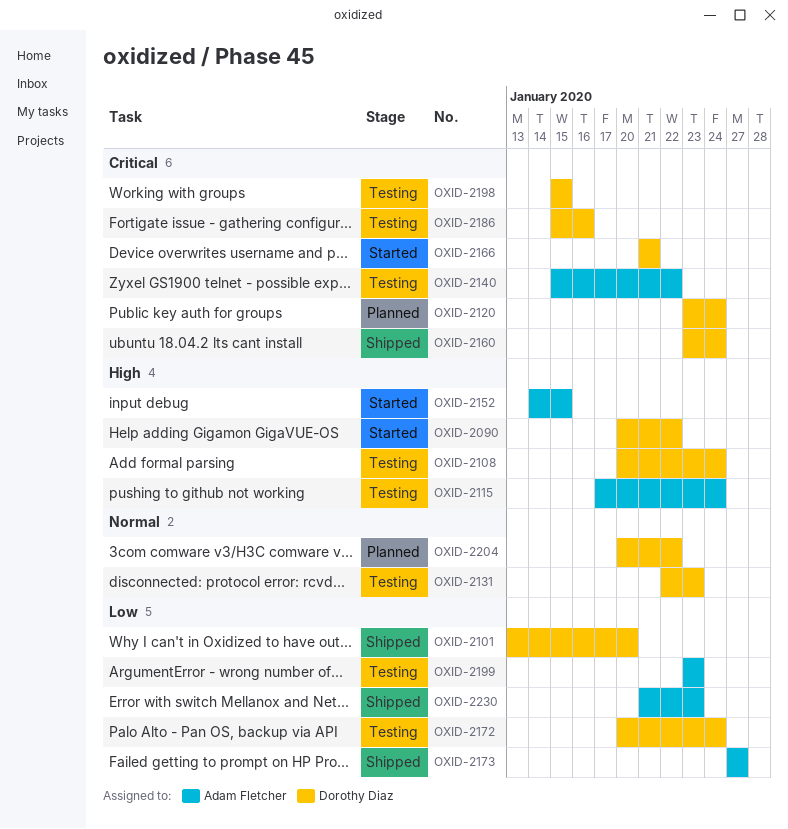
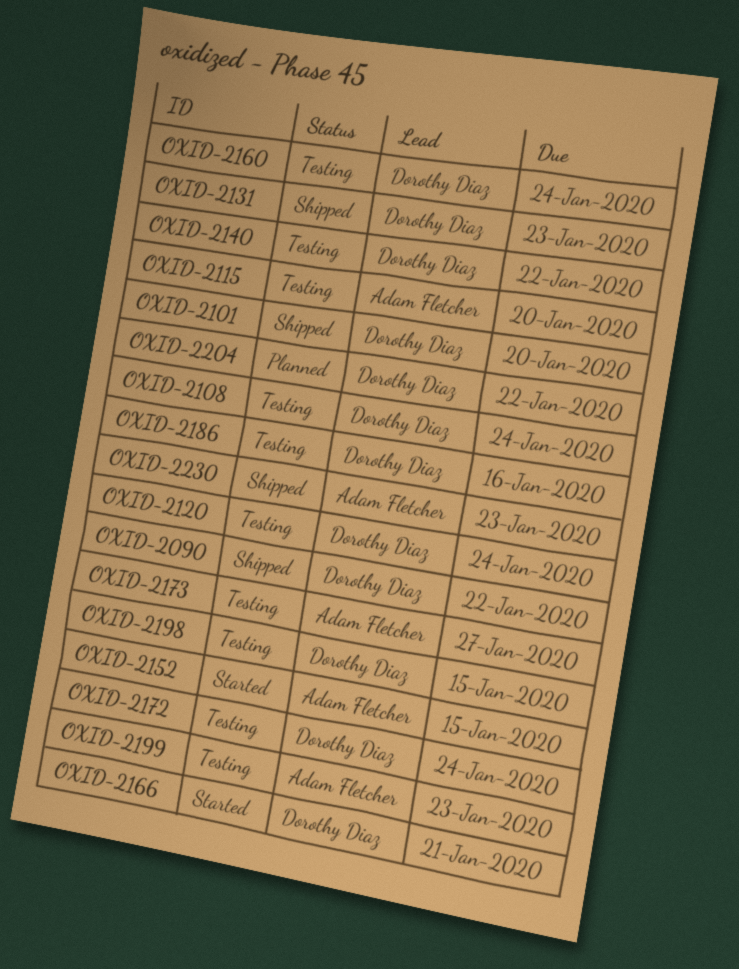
OXID-2090, status: Started -> Shipped
OXID-2115, due: Jan 24 -> Jan 20
OXID-2120, status: Planned -> Testing
OXID-2131, status: Testing -> Shipped
OXID-2140, owner: Adam Fletcher -> Dorothy Diaz
OXID-2160, status: Shipped -> Testing
OXID-2173, status: Shipped -> Testing

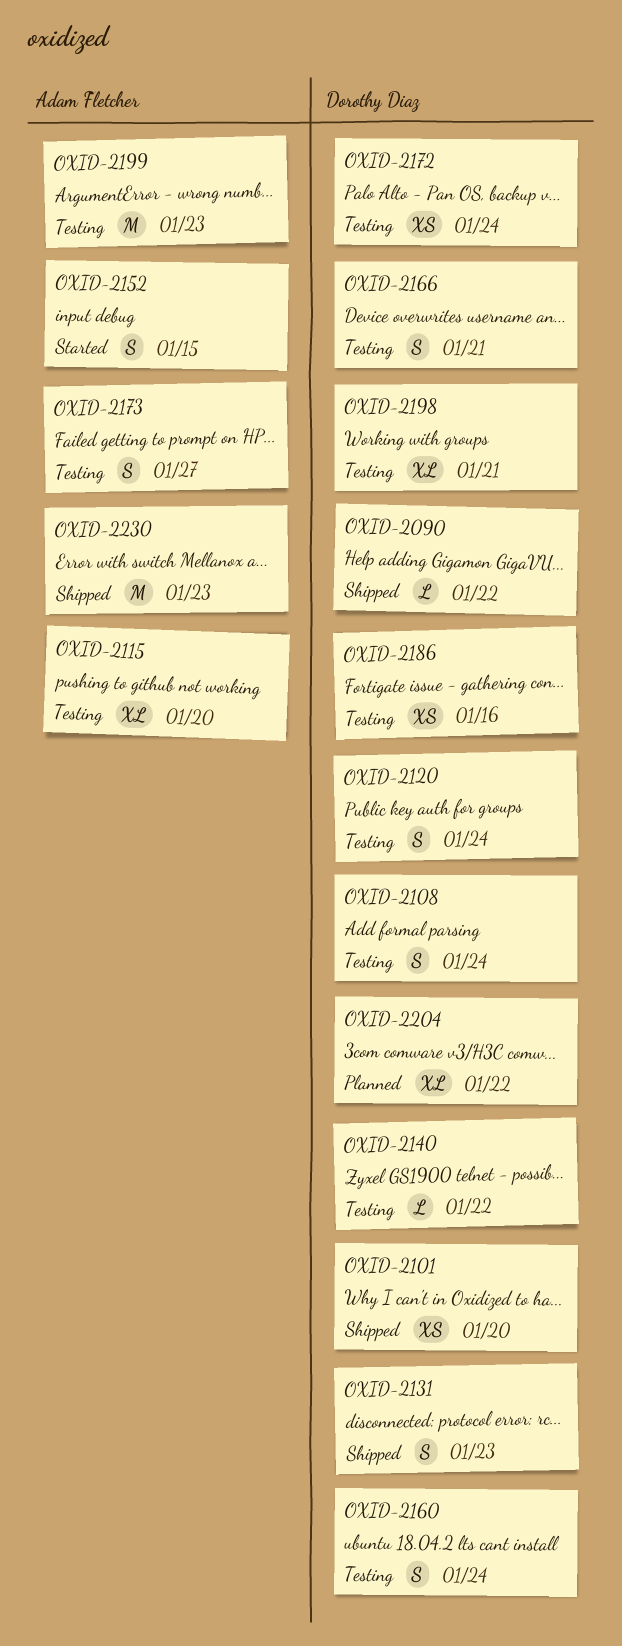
OXID-2166, status: Started -> Testing
OXID-2198, due: Jan 15 -> Jan 21

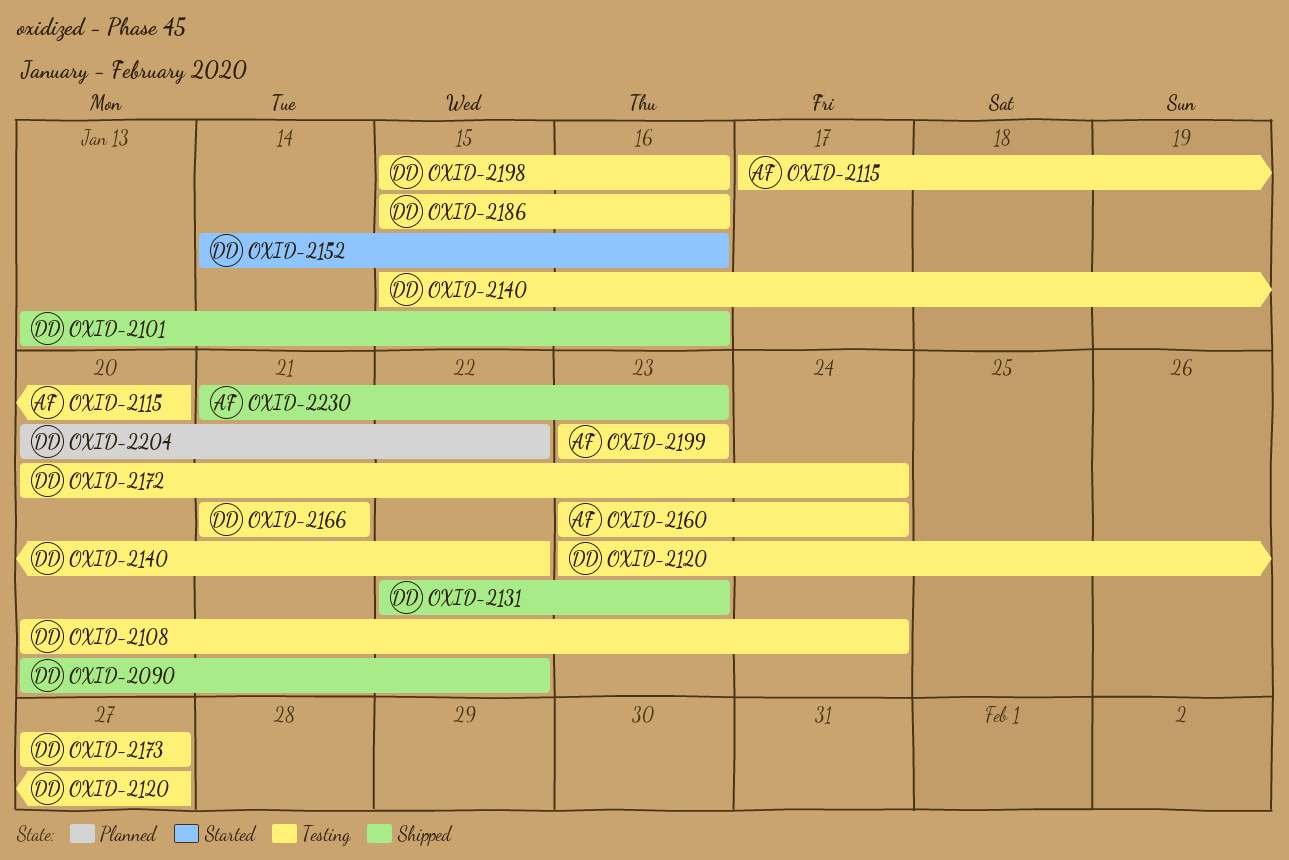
OXID-2101, due: Jan 20 -> Jan 16
OXID-2120, due: Jan 24 -> Jan 27
OXID-2152, owner: Adam Fletcher -> Dorothy Diaz
OXID-2152, due: Jan 15 -> Jan 16
OXID-2160, owner: Dorothy Diaz -> Adam Fletcher
OXID-2173, owner: Adam Fletcher -> Dorothy Diaz
OXID-2198, due: Jan 21 -> Jan 16

